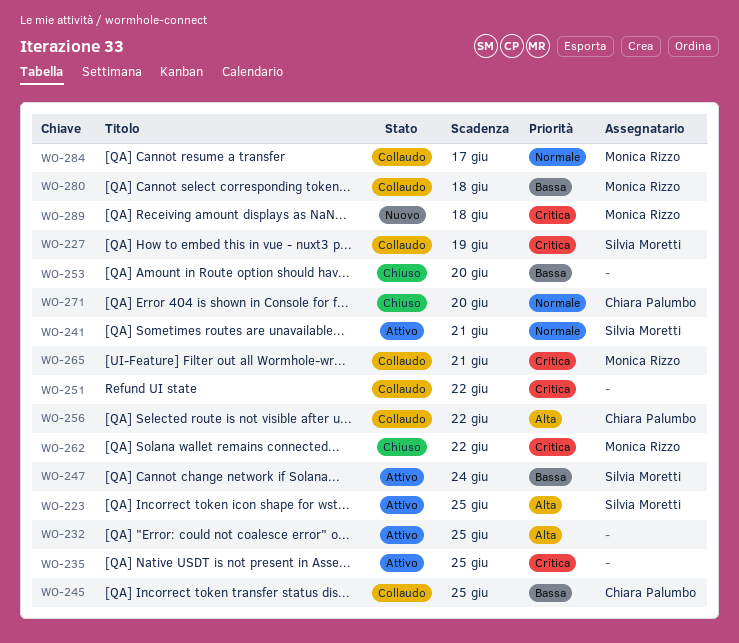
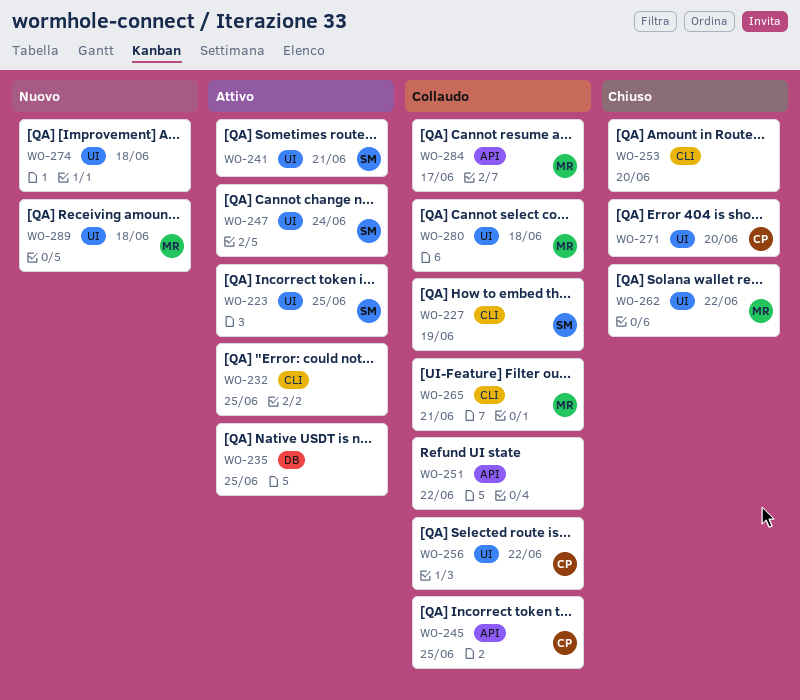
WO-274: none -> present

